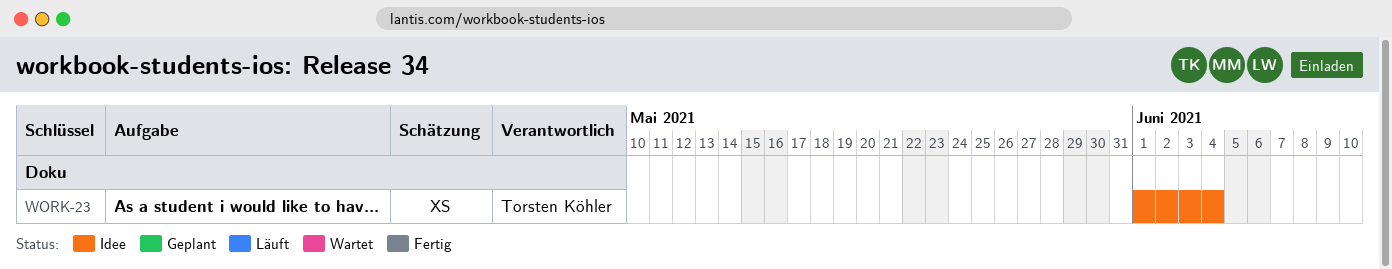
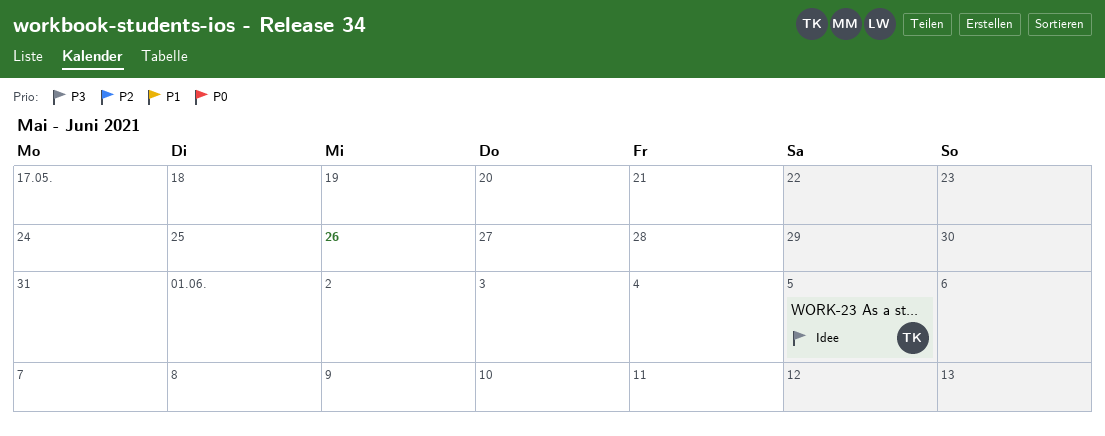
WORK-23, due: Jun 4 -> Jun 5

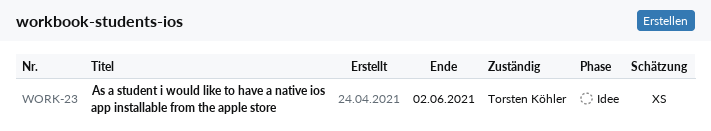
WORK-23, due: Jun 5 -> Jun 2

